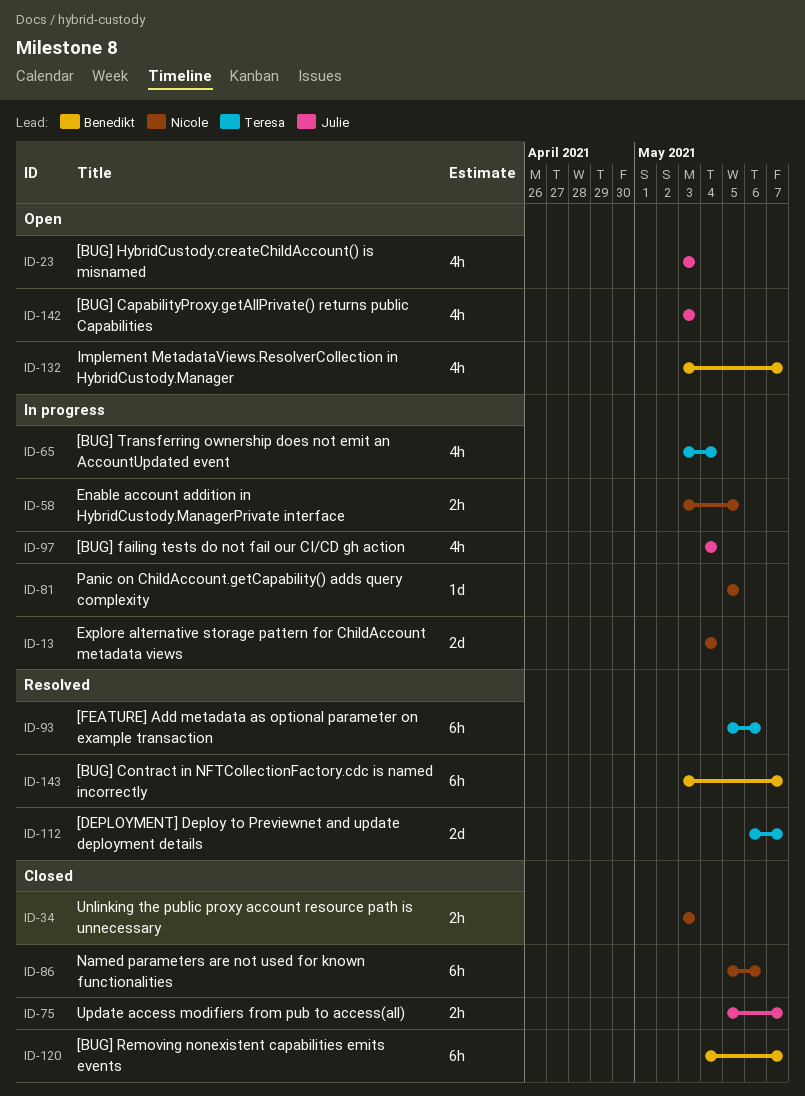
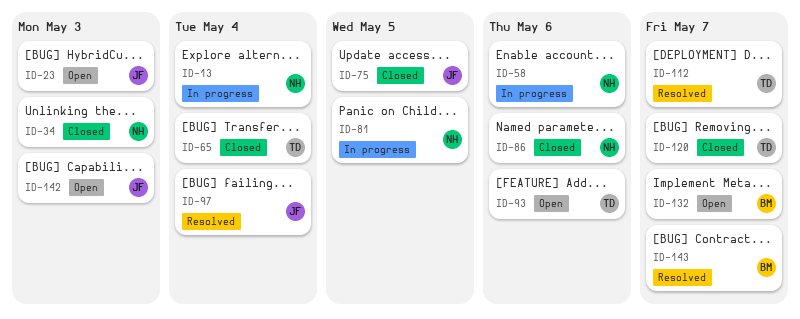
ID-58, due: May 5 -> May 6
ID-65, status: In progress -> Closed
ID-75, due: May 7 -> May 5
ID-93, status: Resolved -> Open
ID-97, status: In progress -> Resolved
ID-120, owner: Benedikt -> Teresa

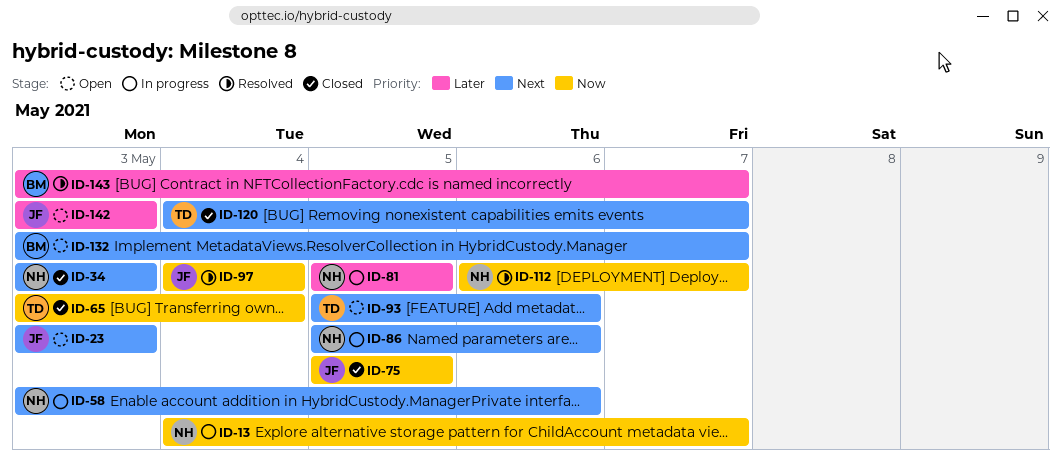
ID-13, due: May 4 -> May 7
ID-86, status: Closed -> In progress
ID-112, owner: TD -> NH

